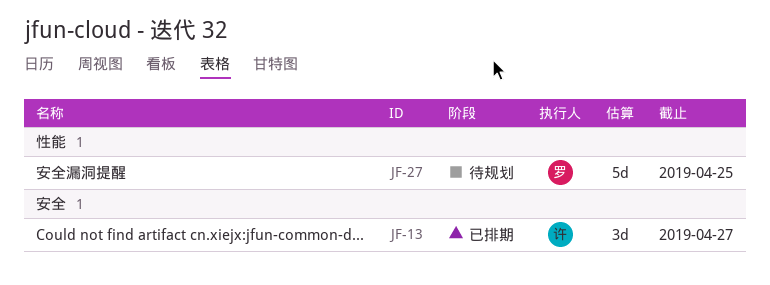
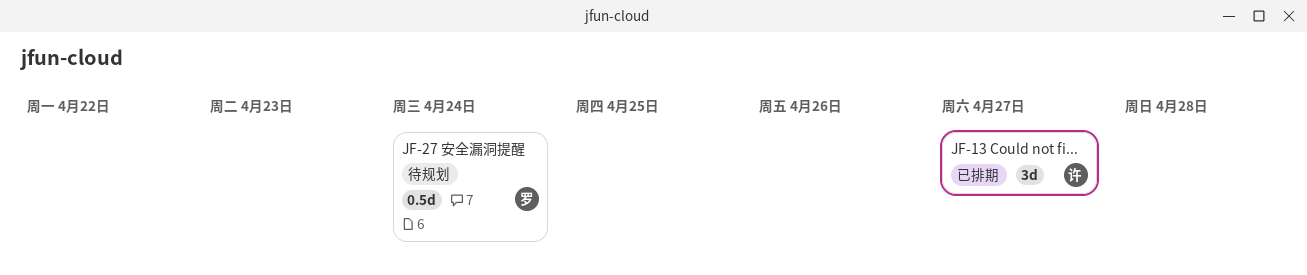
JF-27, estimate: 5d -> 0.5d
JF-27, due: Apr 25 -> Apr 24

